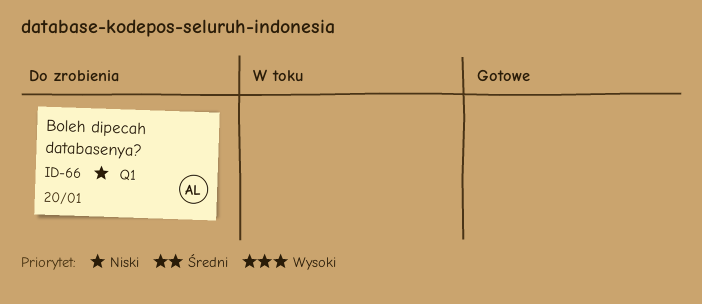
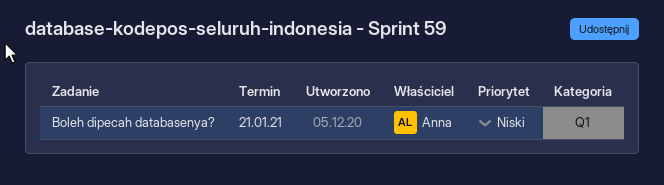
Boleh dipecah databasenya?, due: Jan 20 -> Jan 21

